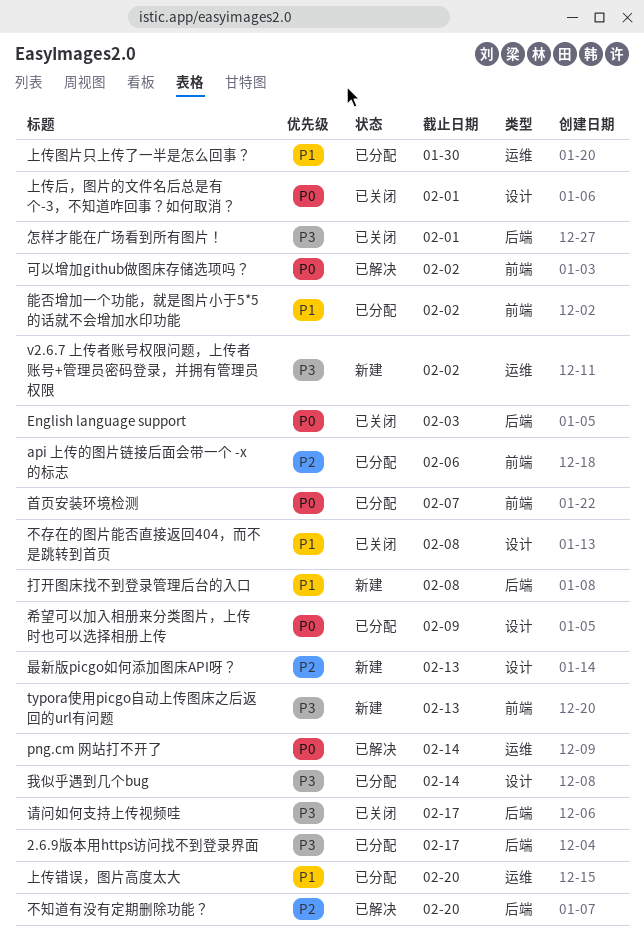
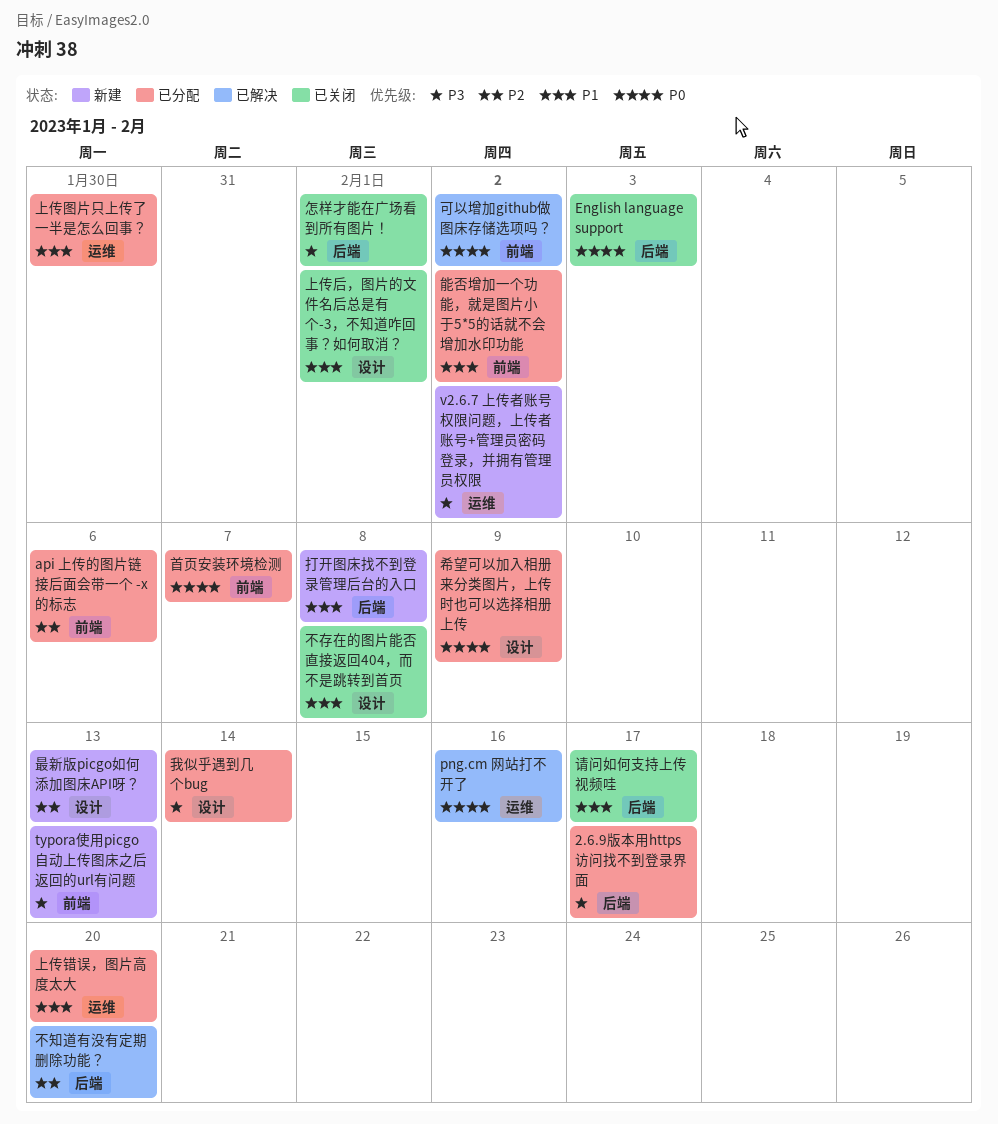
png.cm 网站打不开了, due: Feb 14 -> Feb 16
上传后，图片的文件名后总是有个-3，不知道咋回事？如何取消？, priority: P0 -> P1
请问如何支持上传视频哇, priority: P3 -> P1

